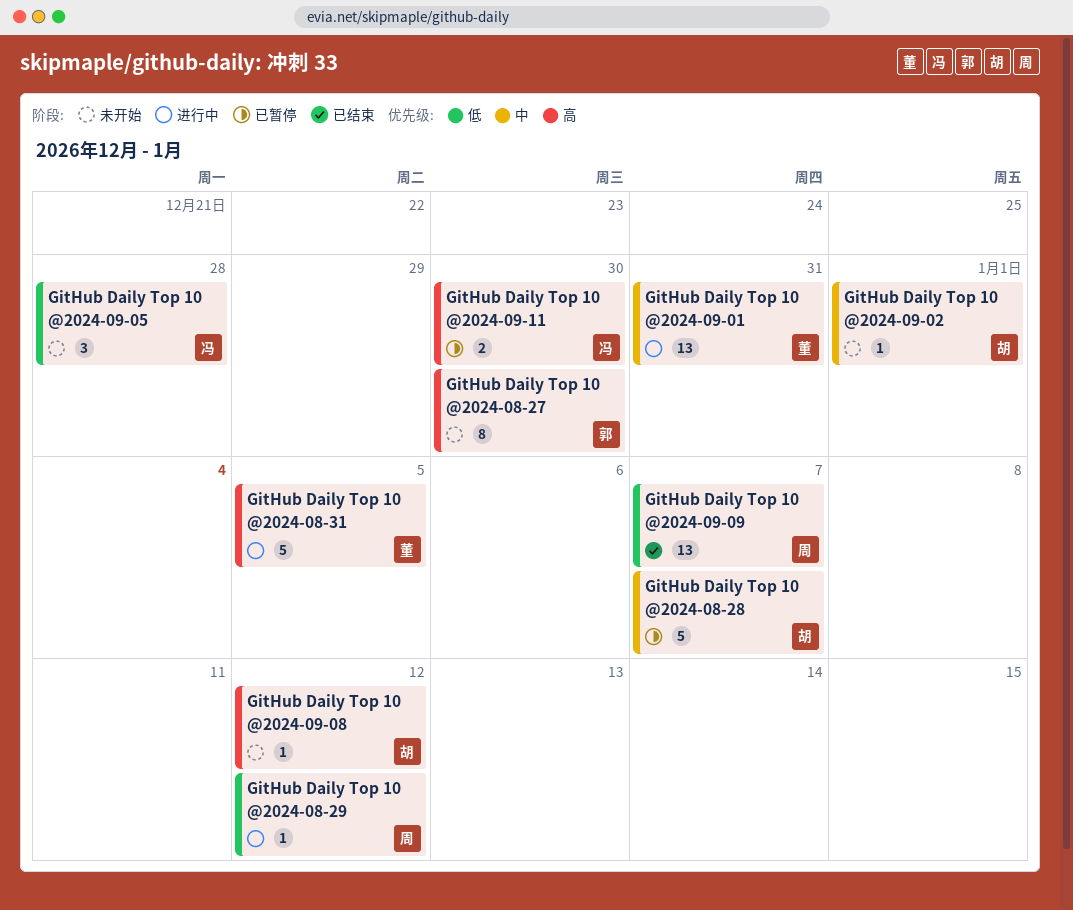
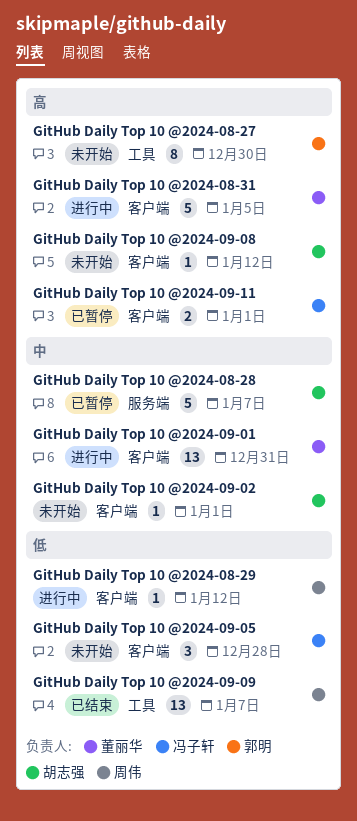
GitHub Daily Top 10 @2024-09-11, due: Dec 30 -> Jan 1

